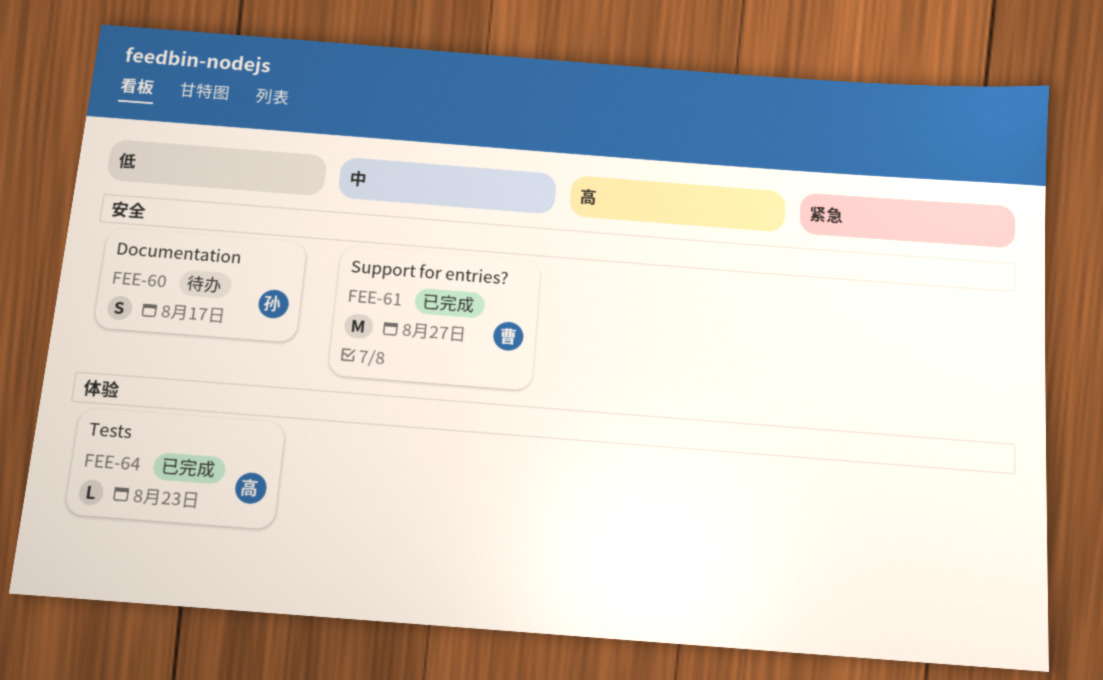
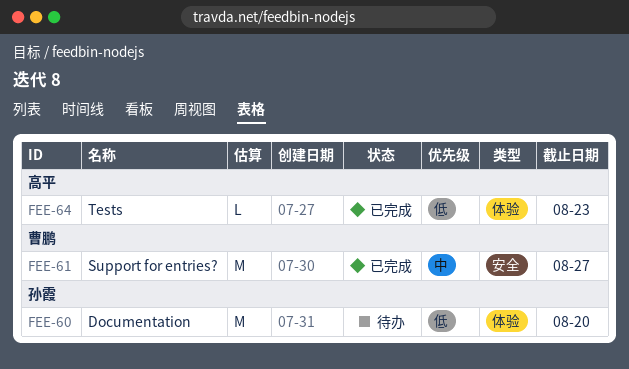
FEE-60, label: 安全 -> 体验
FEE-60, estimate: S -> M
FEE-60, due: Aug 17 -> Aug 20

